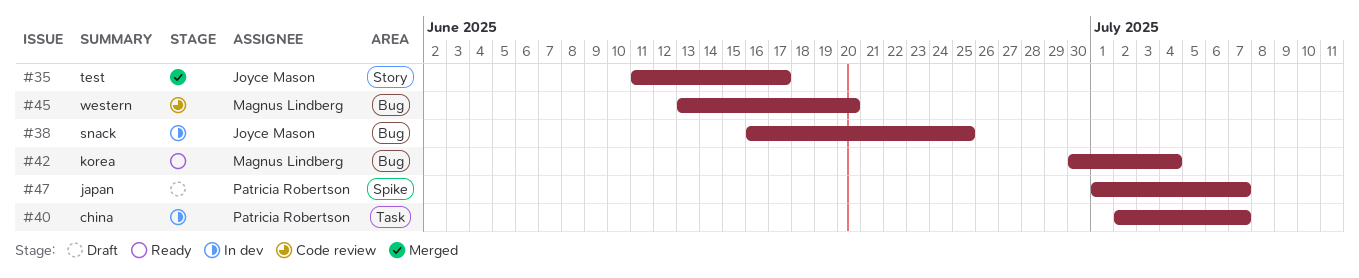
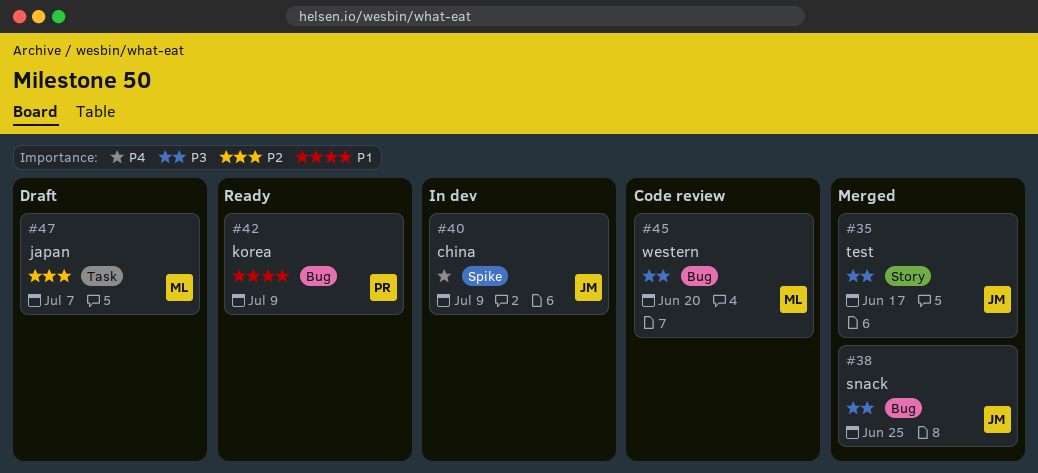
#38, status: In dev -> Merged
#40, owner: Patricia Robertson -> Joyce Mason
#40, label: Task -> Spike
#40, due: Jul 7 -> Jul 9
#42, owner: Magnus Lindberg -> Patricia Robertson
#42, due: Jul 4 -> Jul 9
#47, owner: Patricia Robertson -> Magnus Lindberg
#47, label: Spike -> Task

